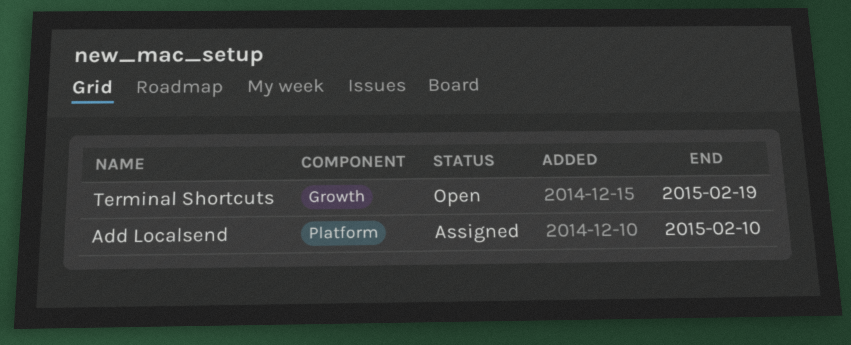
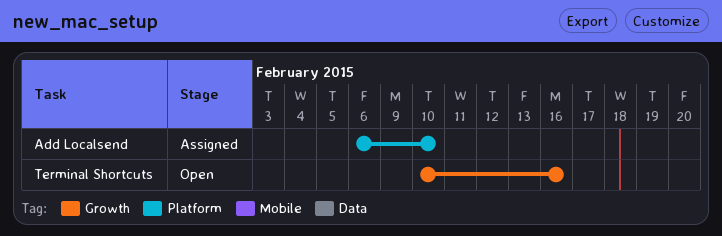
Terminal Shortcuts, due: Feb 19 -> Feb 16

